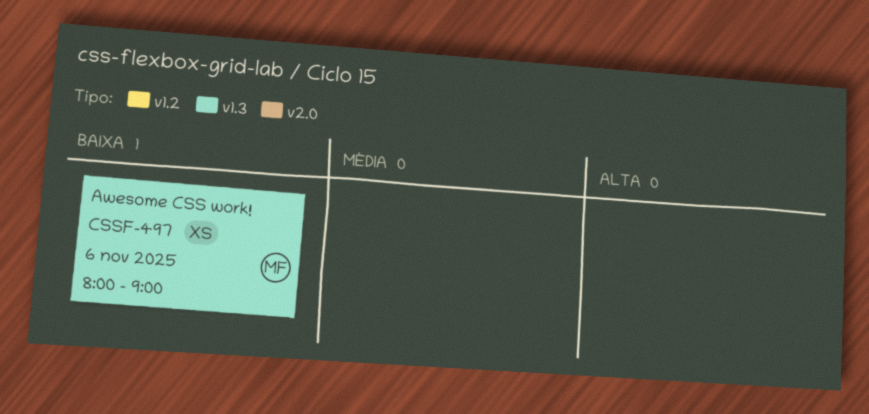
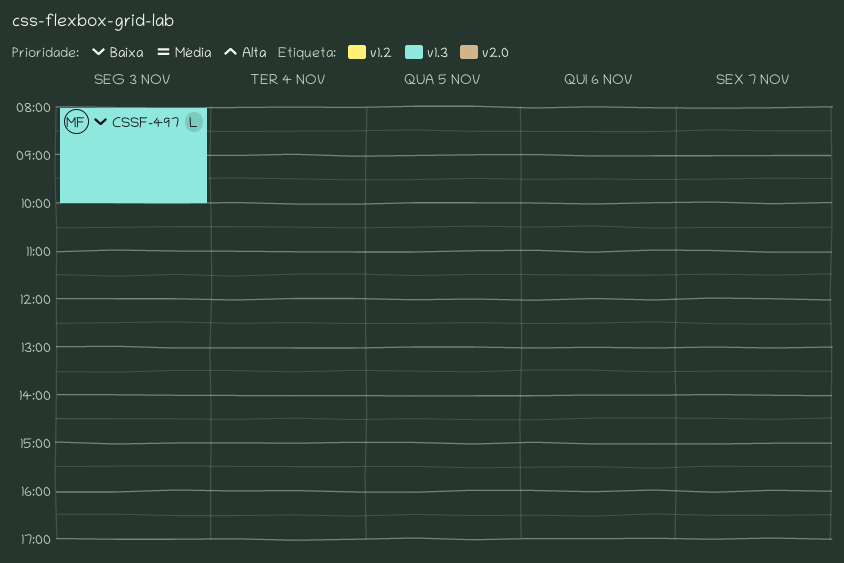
CSSF-497, estimate: XS -> L
CSSF-497, day: Nov 6 -> Nov 3
CSSF-497, ends: 09:00 -> 10:00

